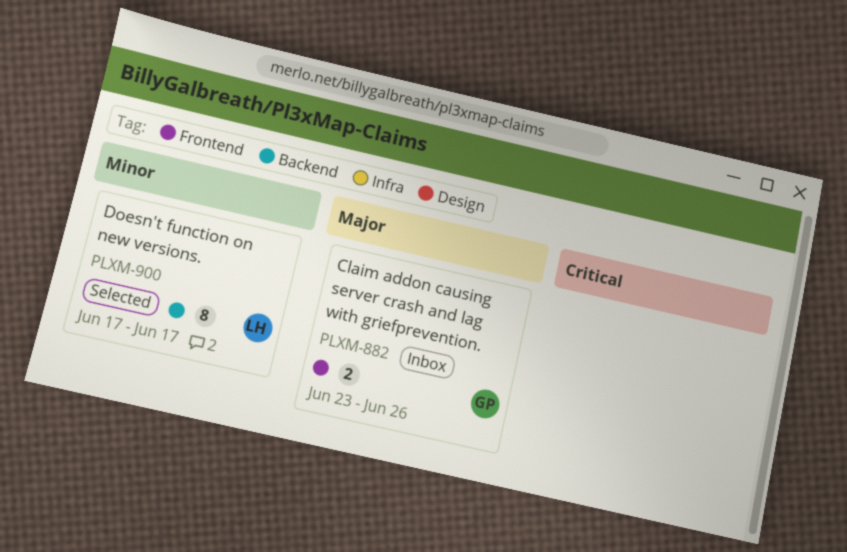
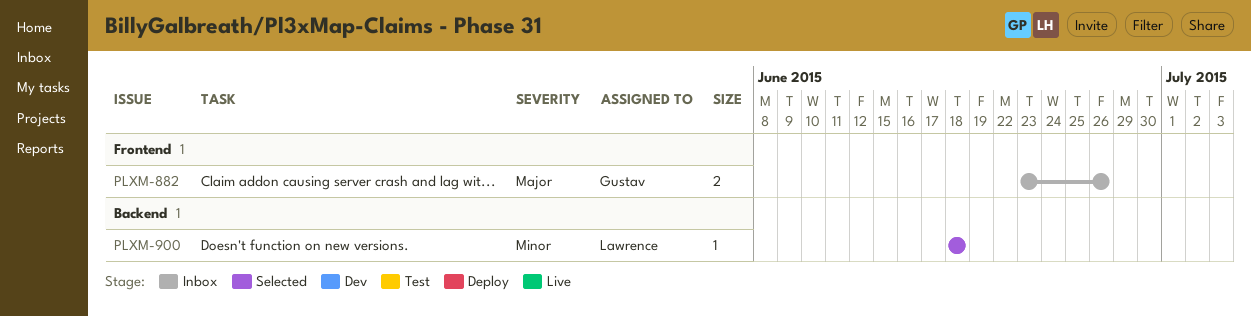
PLXM-900, estimate: 8 -> 1
PLXM-900, start: Jun 17 -> Jun 18
PLXM-900, due: Jun 17 -> Jun 18

